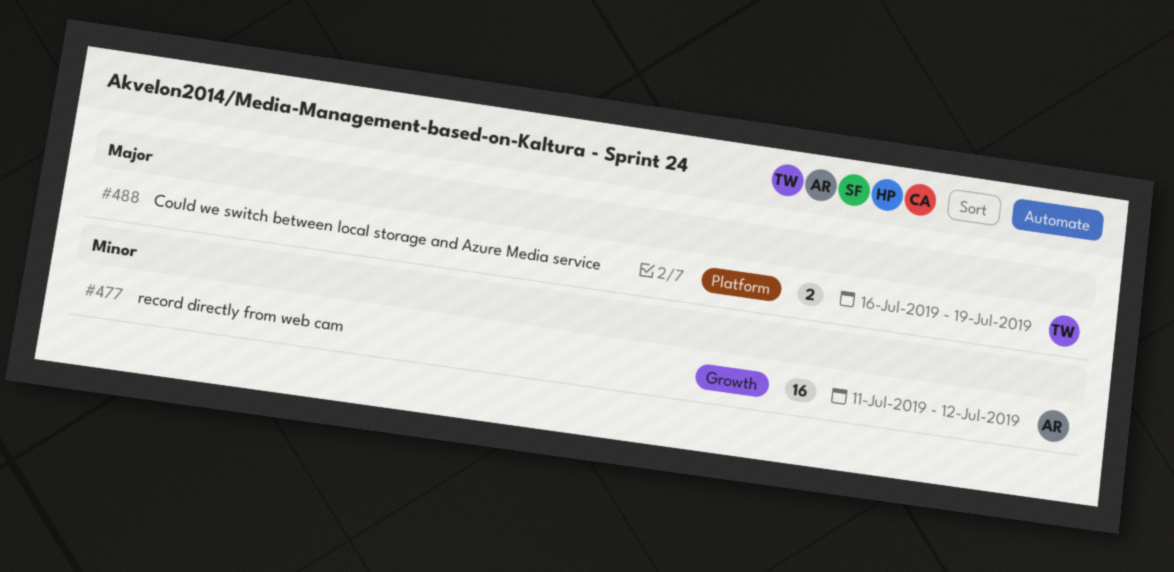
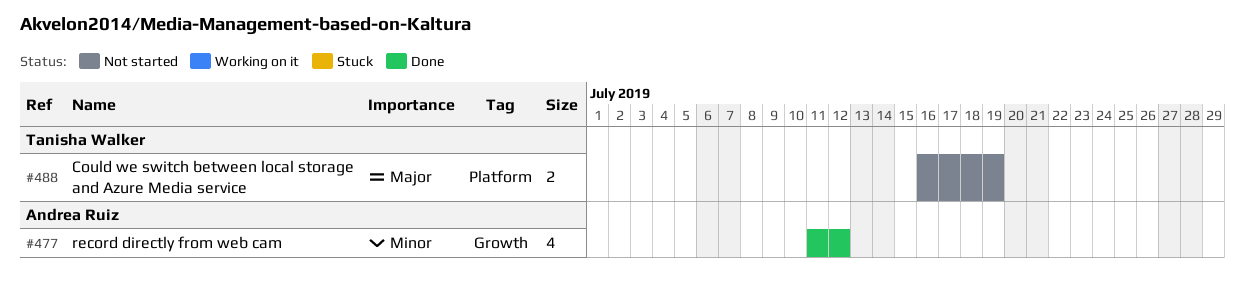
#477, estimate: 16 -> 4

